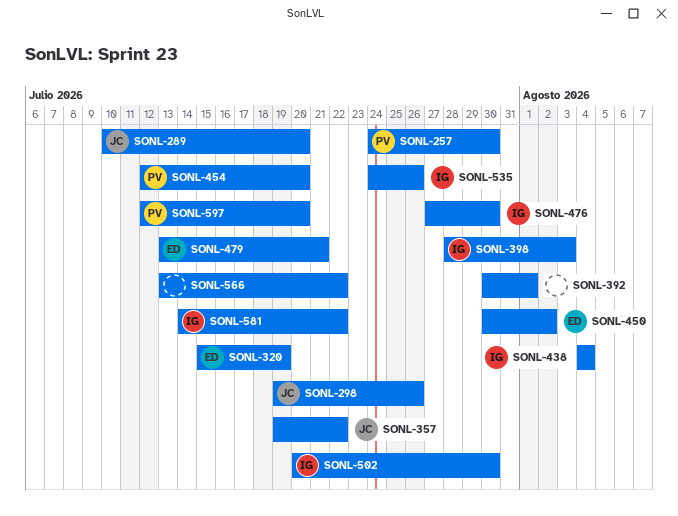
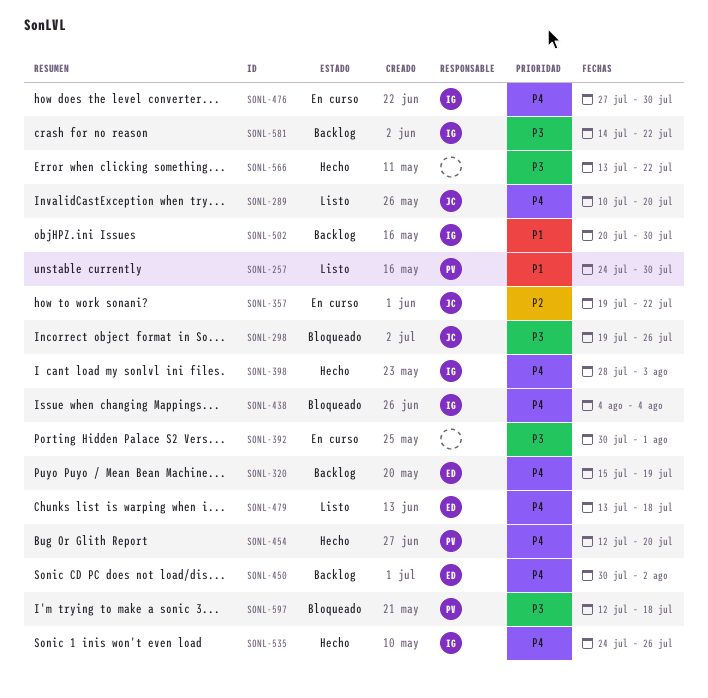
SONL-479, due: Jul 21 -> Jul 18
SONL-597, due: Jul 20 -> Jul 18

